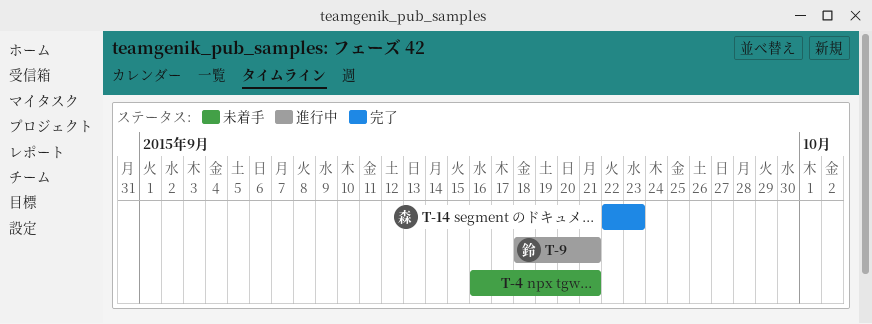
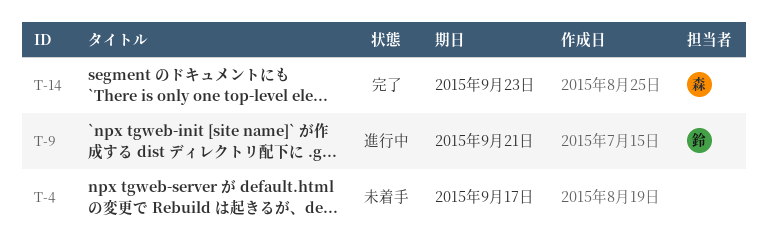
T-4, due: Sep 21 -> Sep 17

